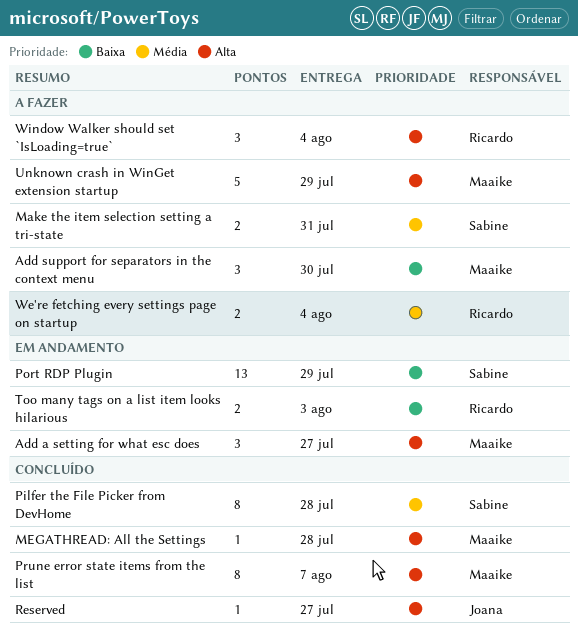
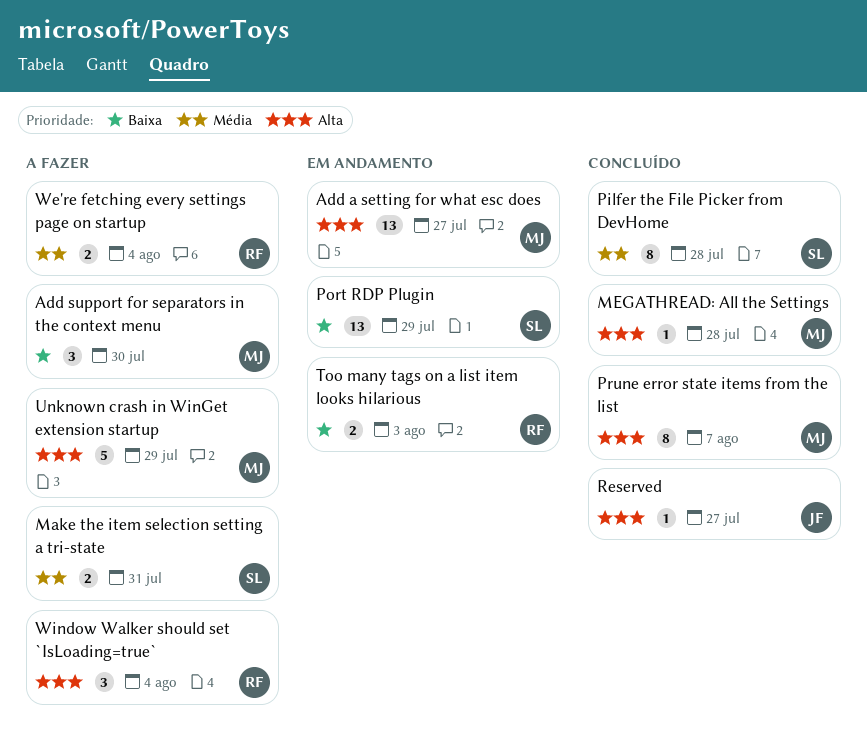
Add a setting for what esc does, estimate: 3 -> 13

